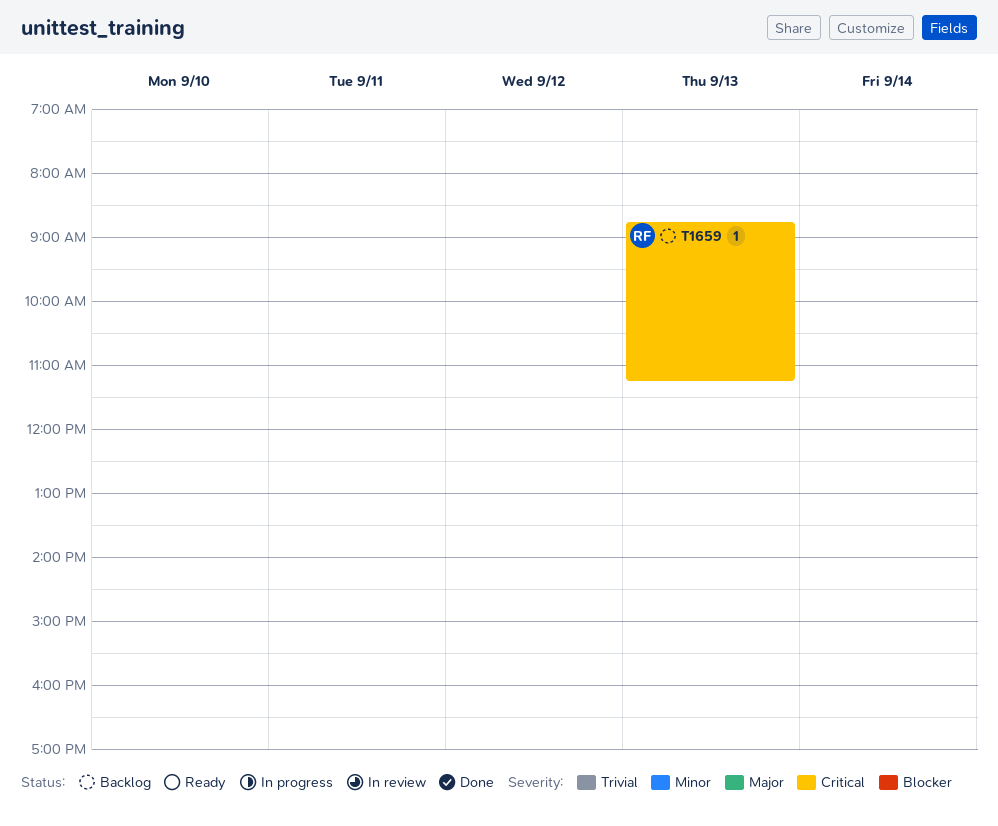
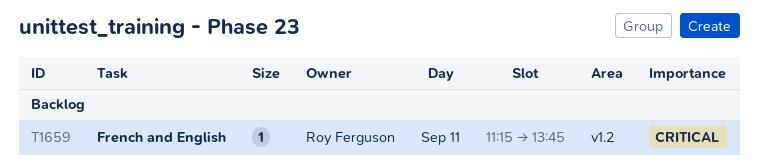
T1659, day: Sep 13 -> Sep 11
T1659, begins: 08:45 -> 11:15
T1659, ends: 11:15 -> 13:45

